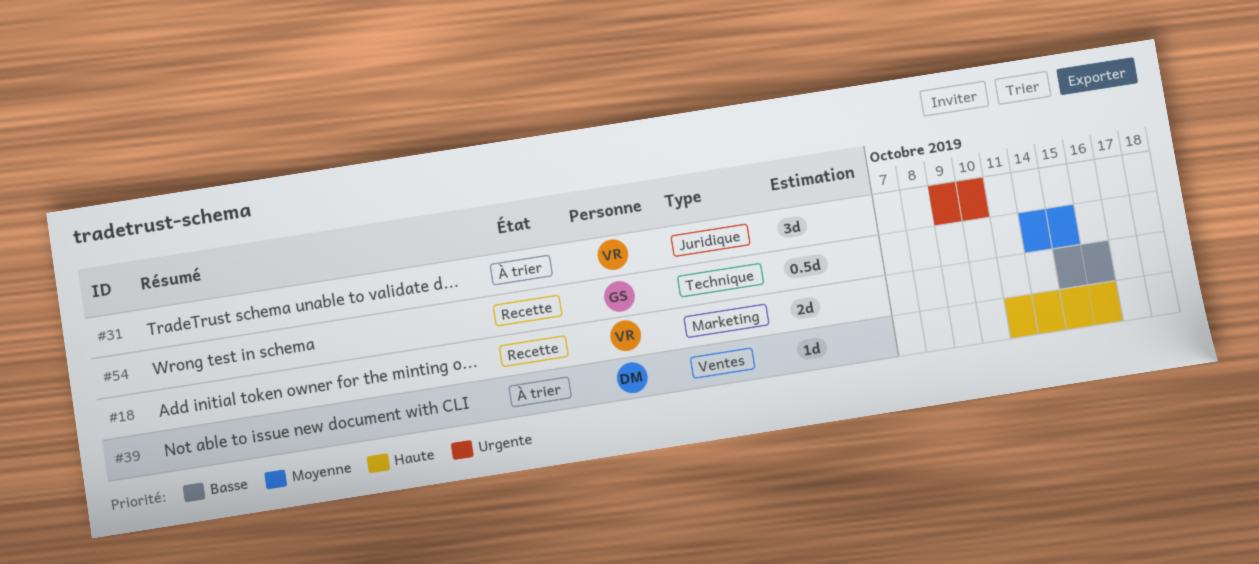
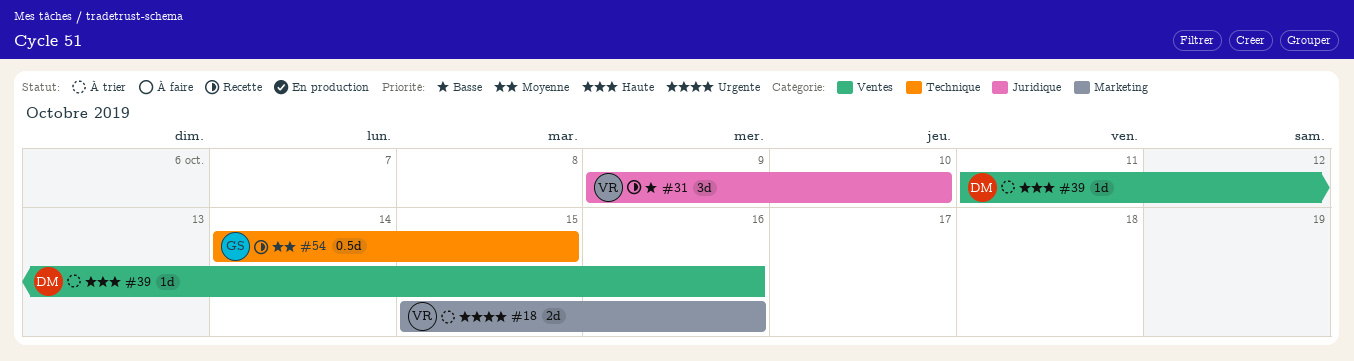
#18, status: Recette -> À trier
#18, priority: Basse -> Urgente
#31, status: À trier -> Recette
#31, priority: Urgente -> Basse

